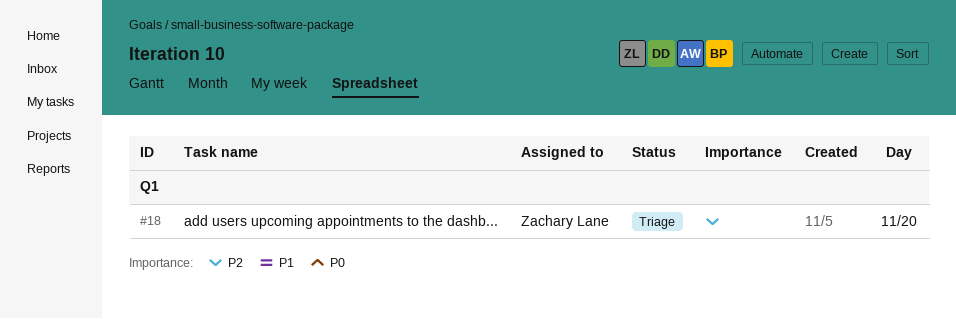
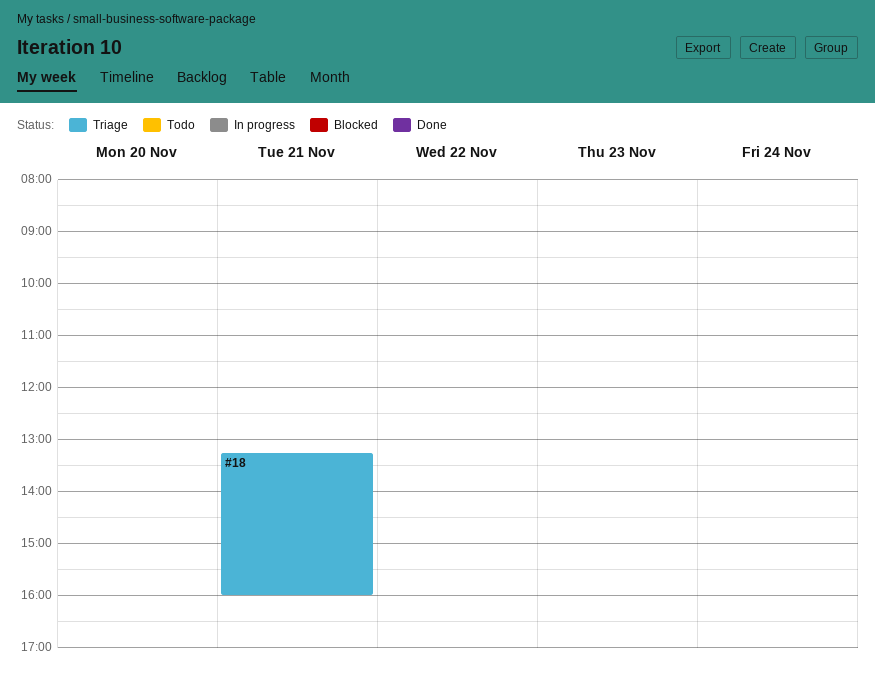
#18, day: Nov 20 -> Nov 21

